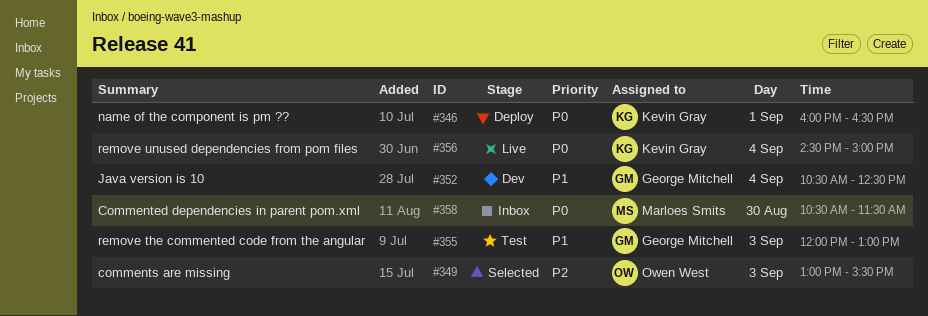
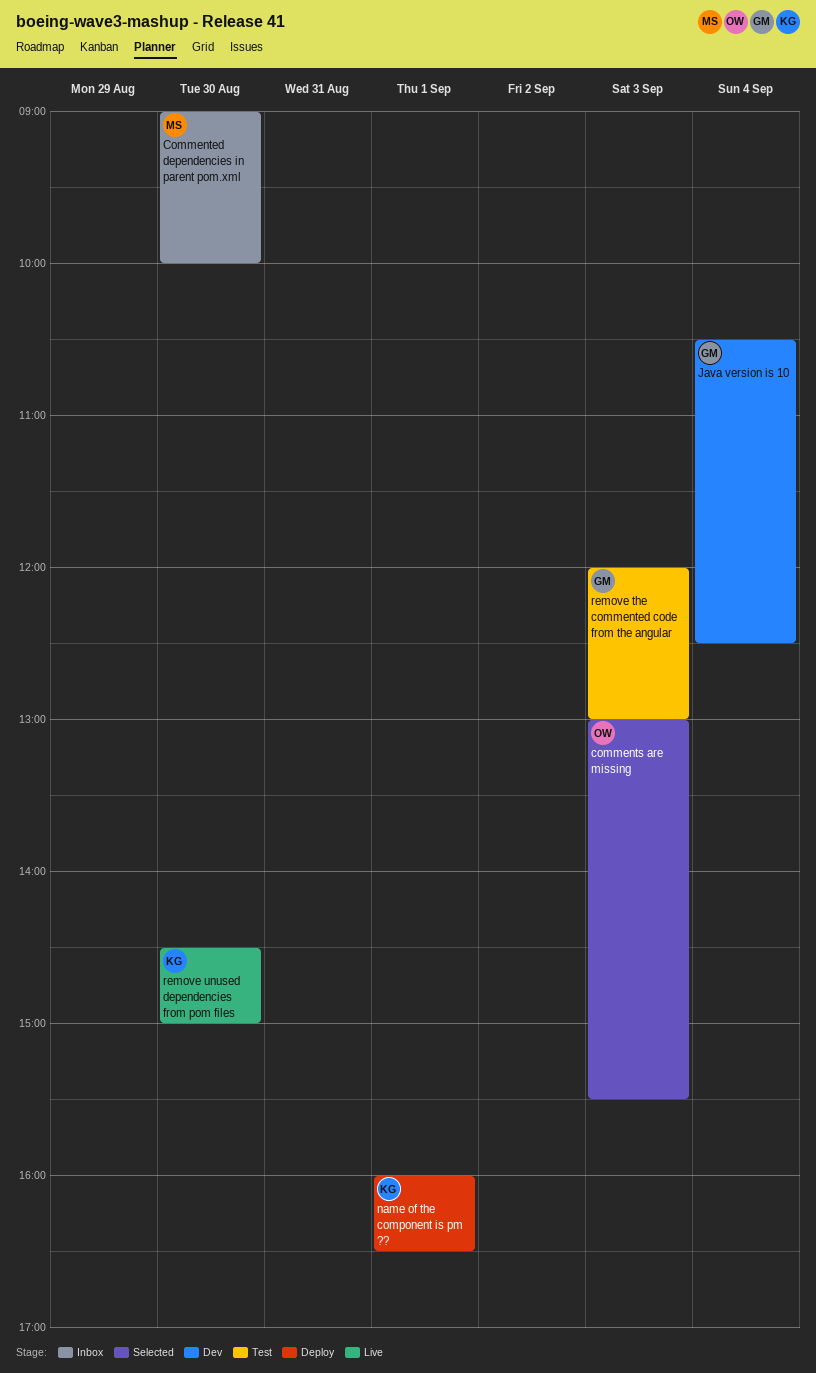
Commented dependencies in parent pom.xml, begins: 10:30 -> 09:00
Commented dependencies in parent pom.xml, ends: 11:30 -> 10:00
remove unused dependencies from pom files, day: Sep 4 -> Aug 30

